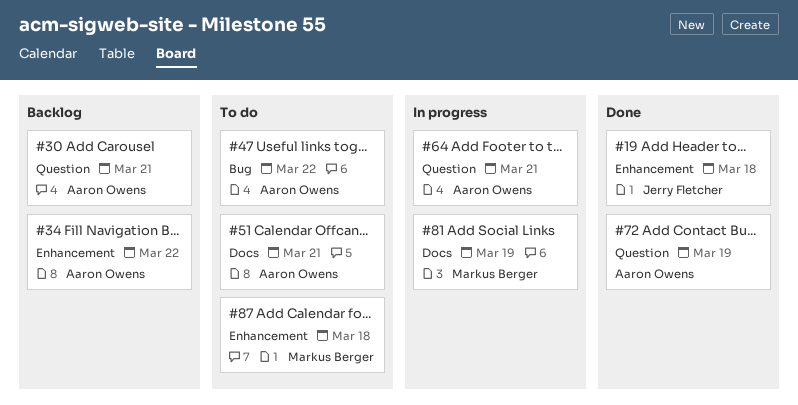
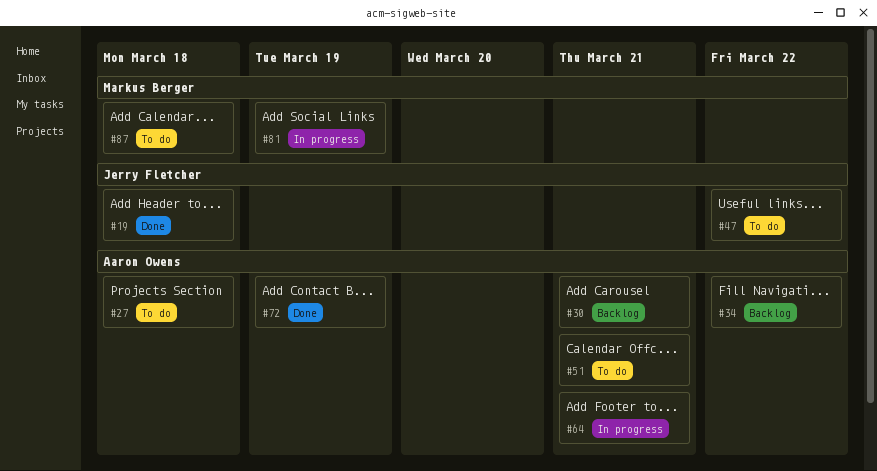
#27: none -> present
#47, owner: Aaron Owens -> Jerry Fletcher

